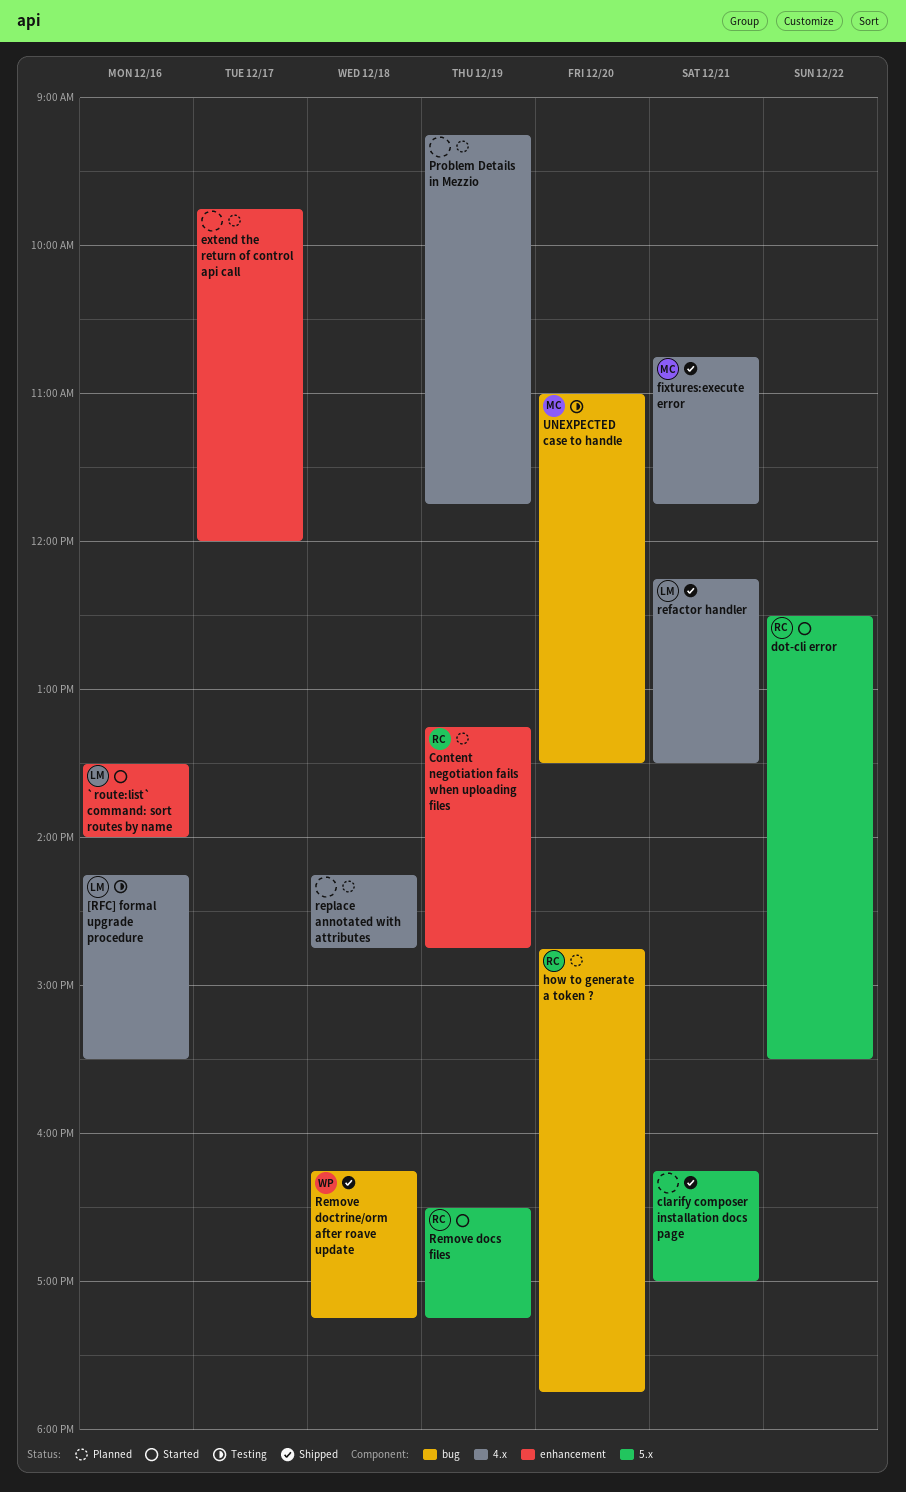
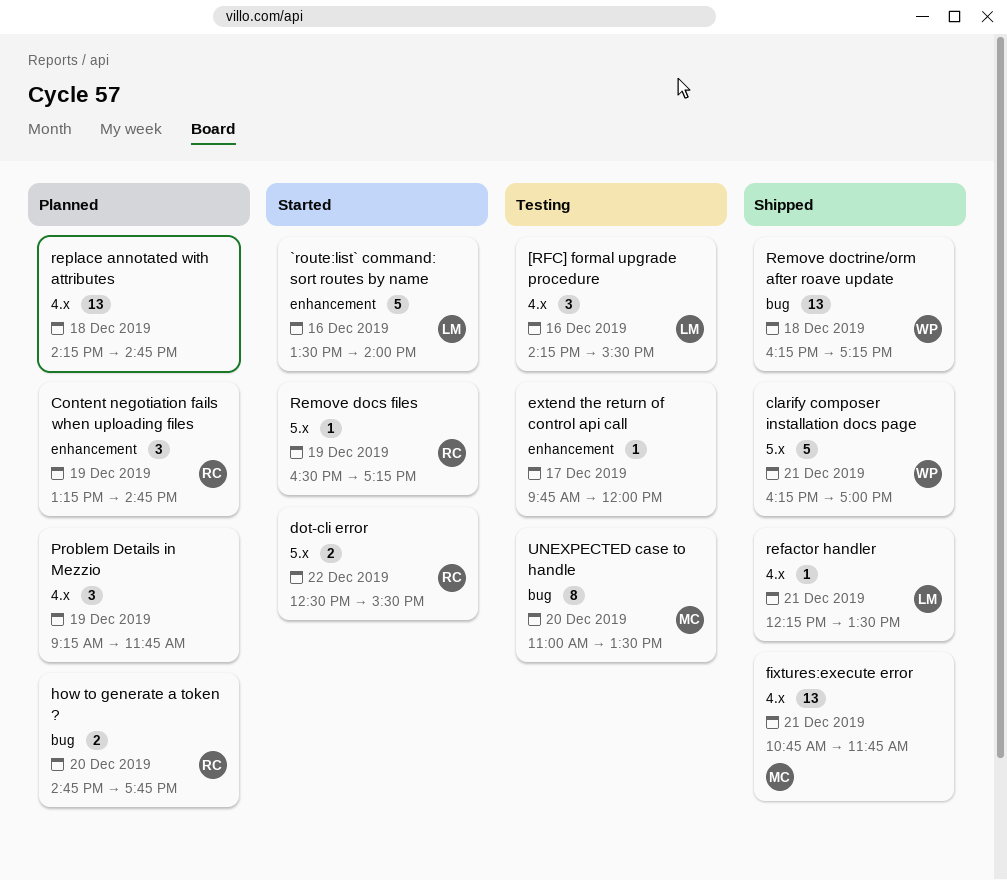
clarify composer installation docs page, owner: none -> WP
extend the return of control api call, status: Planned -> Testing

